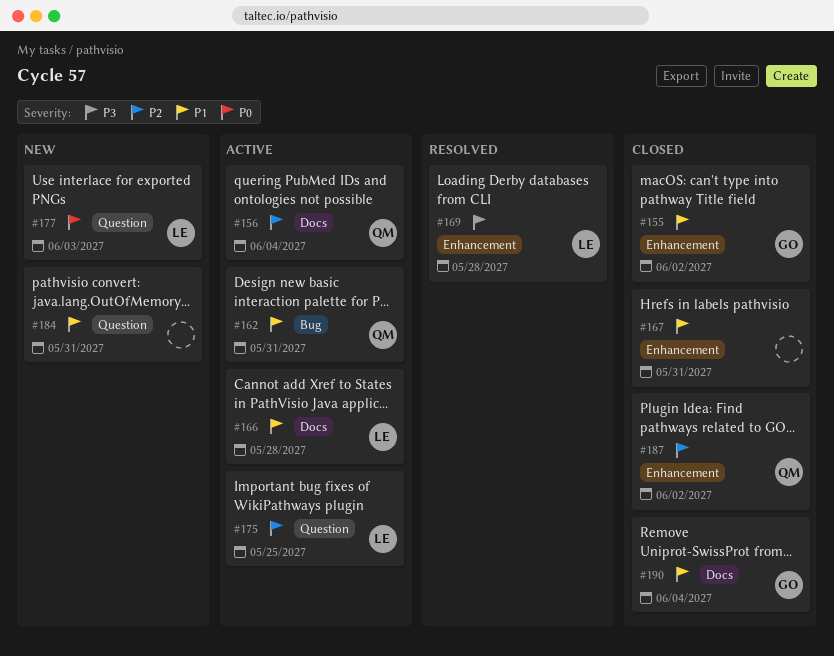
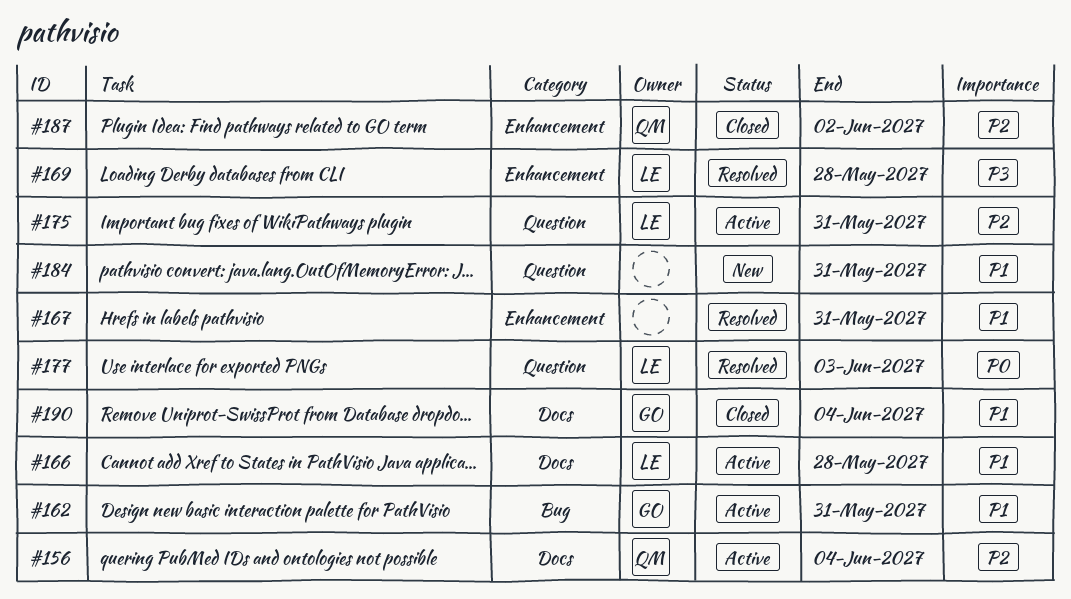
#155: present -> none
#162, owner: QM -> GO
#167, status: Closed -> Resolved
#175, due: May 25 -> May 31
#177, status: New -> Resolved

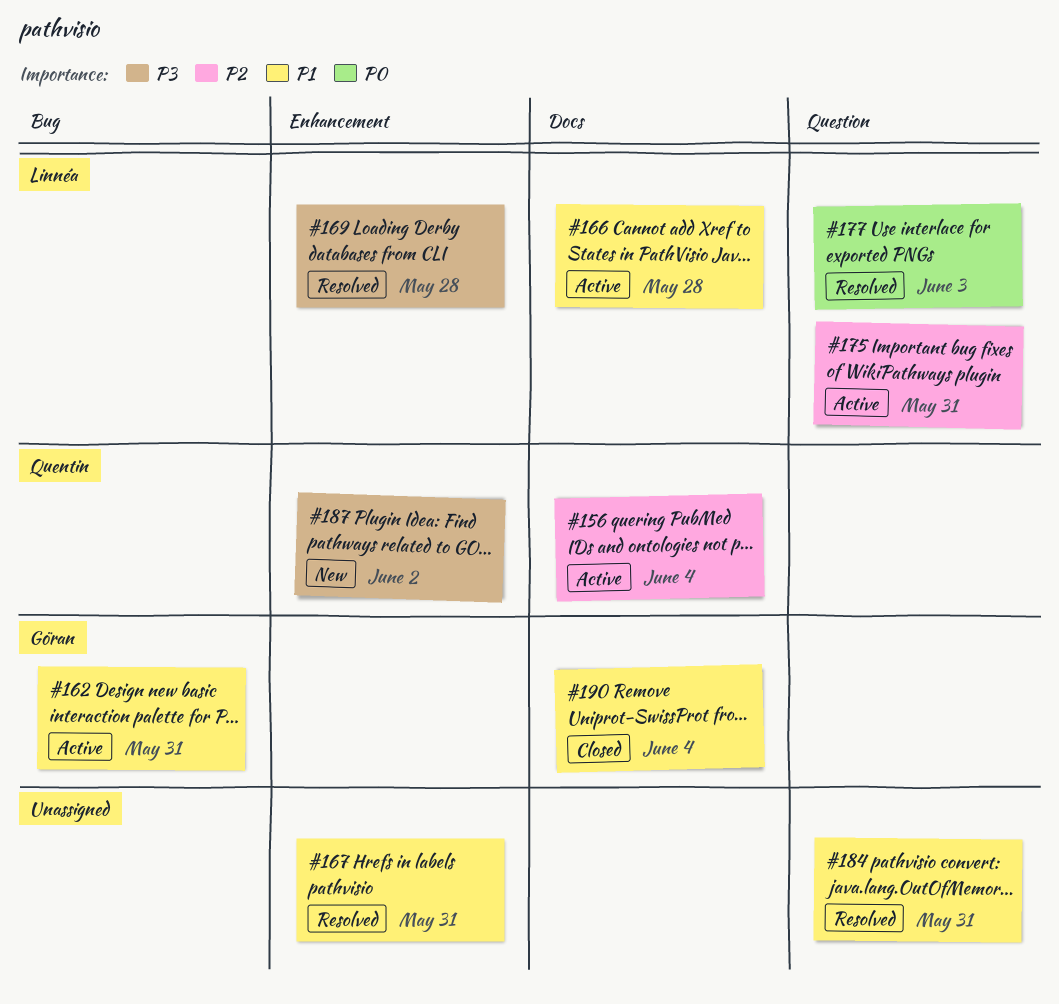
#184, status: New -> Resolved
#187, status: Closed -> New
#187, priority: P2 -> P3

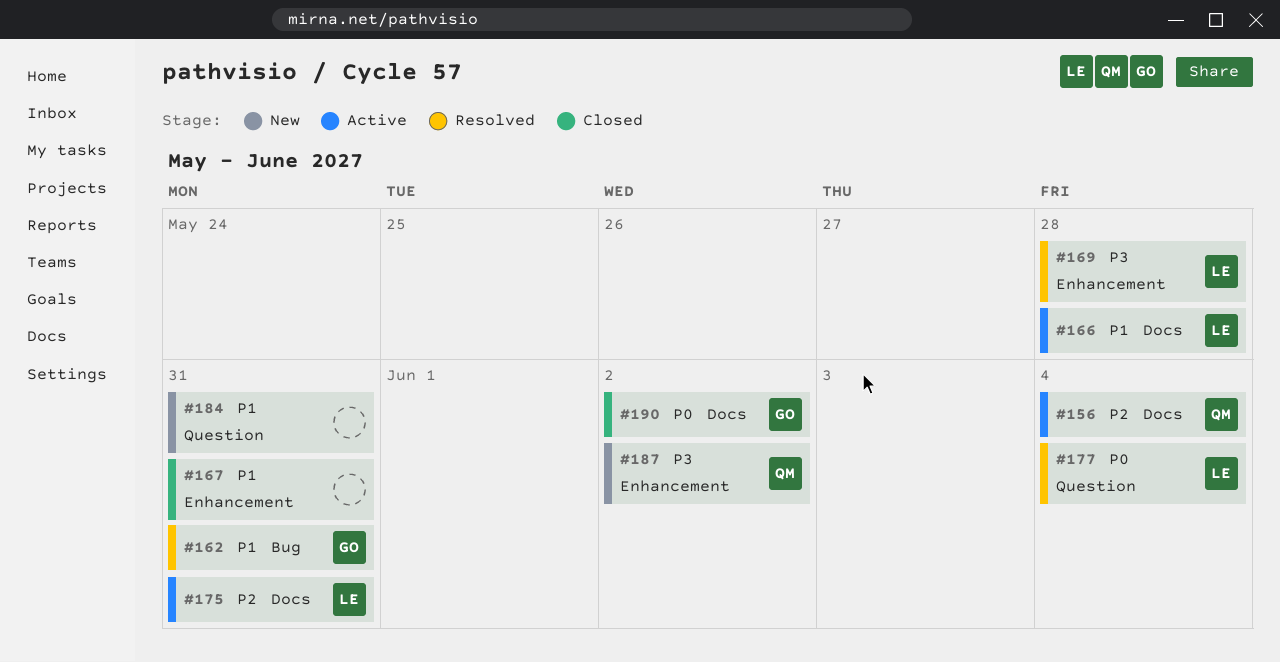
#162, status: Active -> Resolved
#167, status: Resolved -> Closed
#175, label: Question -> Docs
#177, due: Jun 3 -> Jun 4
#184, status: Resolved -> New
#190, priority: P1 -> P0
#190, due: Jun 4 -> Jun 2

